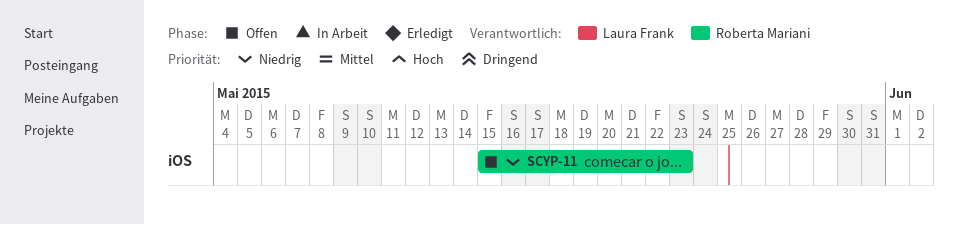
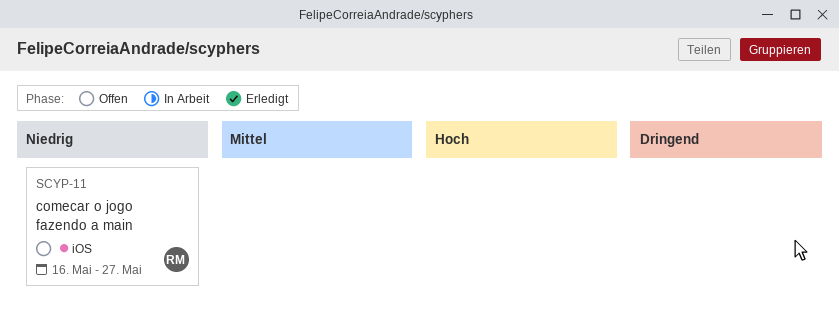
SCYP-11, start: May 15 -> May 16
SCYP-11, due: May 23 -> May 27

